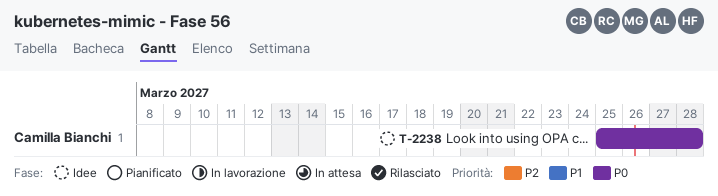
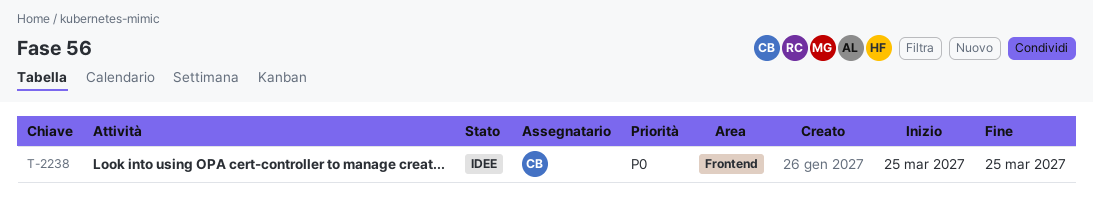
T-2238, due: Mar 28 -> Mar 25

